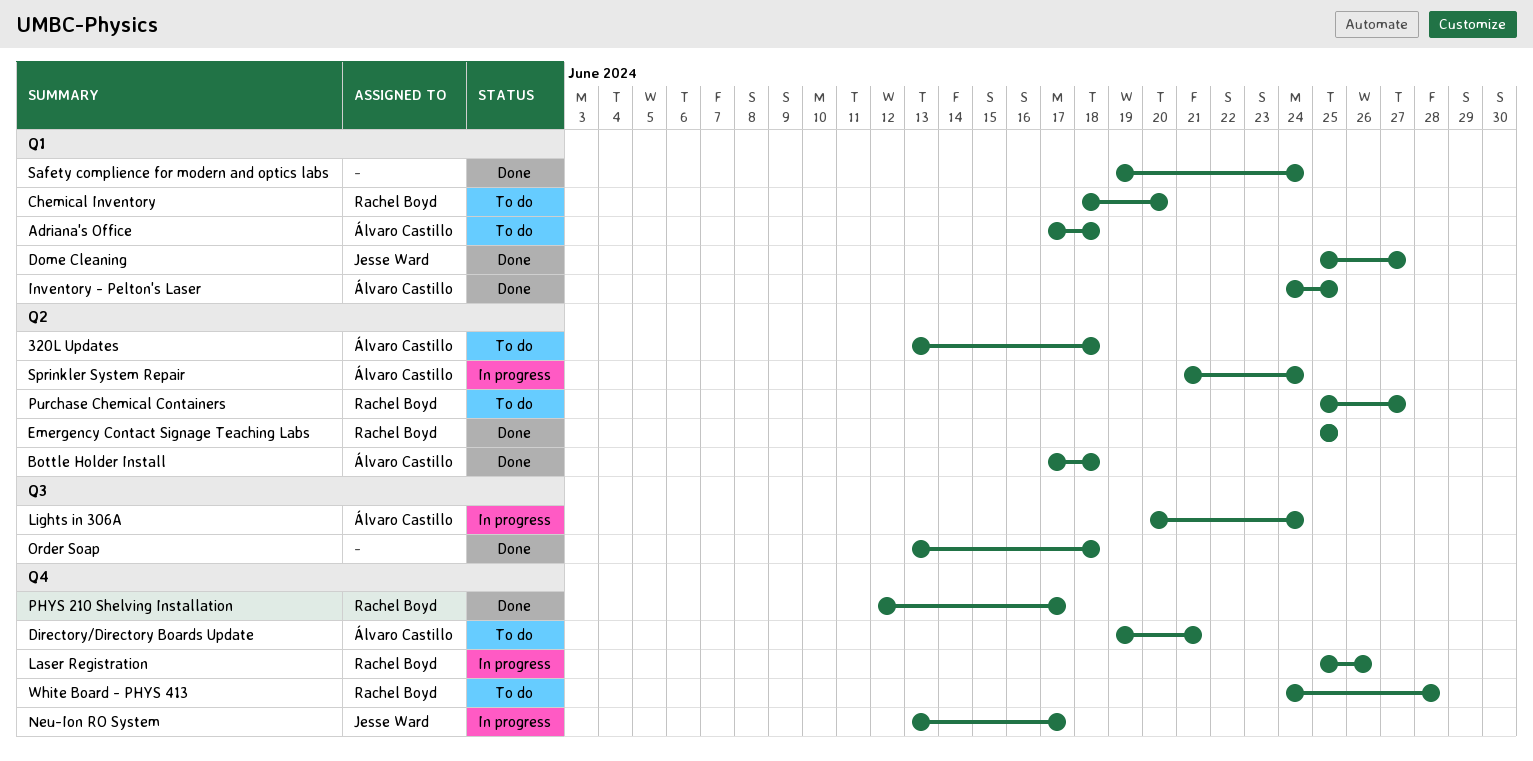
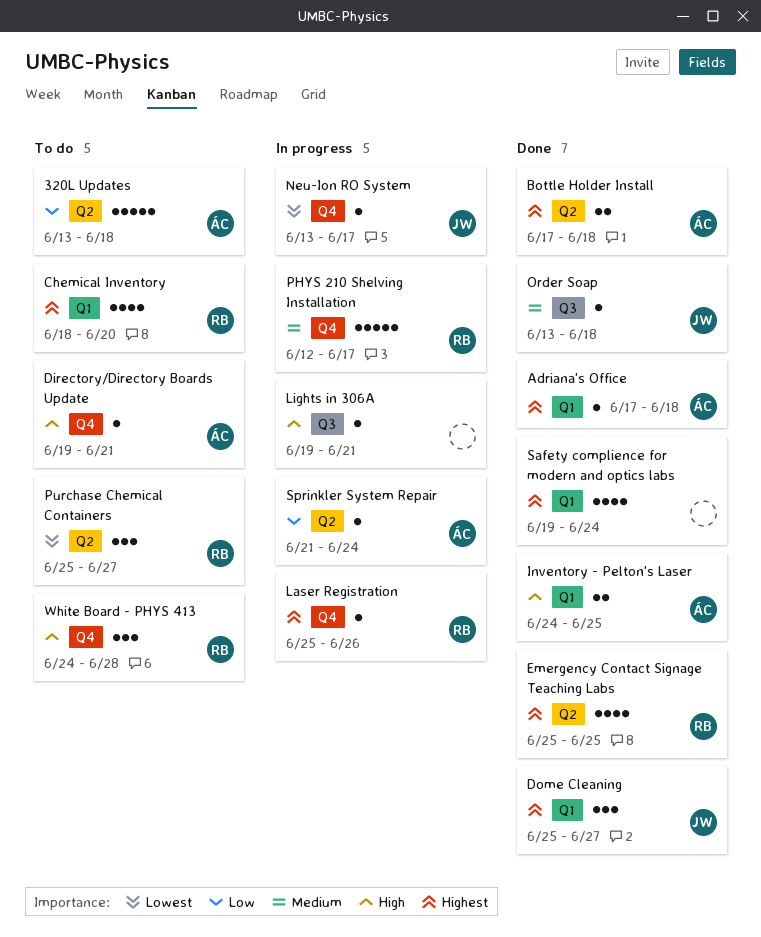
Adriana's Office, status: To do -> Done
Lights in 306A, owner: Álvaro Castillo -> none
Lights in 306A, start: Jun 20 -> Jun 19
Lights in 306A, due: Jun 24 -> Jun 21
Order Soap, owner: none -> Jesse Ward
PHYS 210 Shelving Installation, status: Done -> In progress

